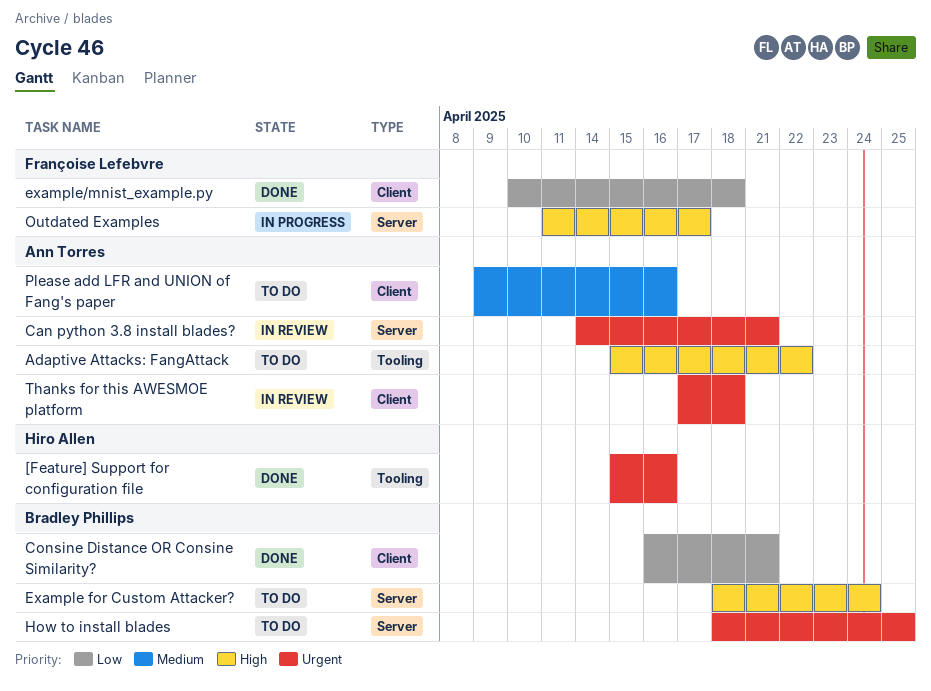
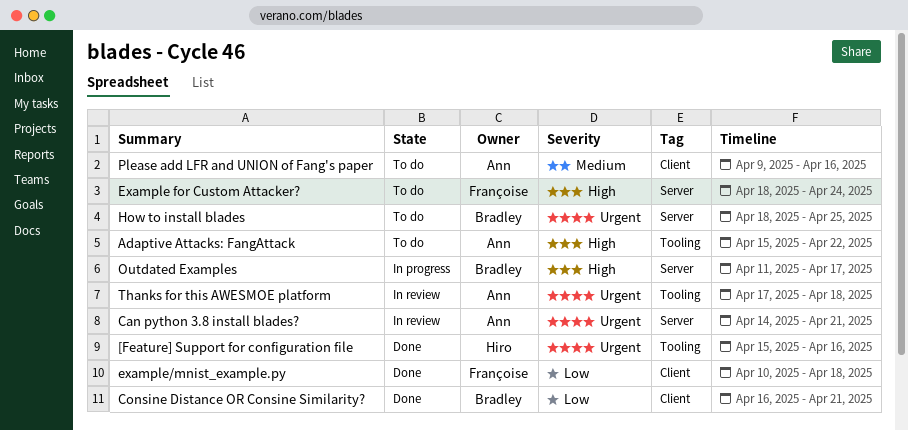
Example for Custom Attacker?, owner: Bradley Phillips -> Françoise Lefebvre
Outdated Examples, owner: Françoise Lefebvre -> Bradley Phillips
Thanks for this AWESMOE platform, label: Client -> Tooling

